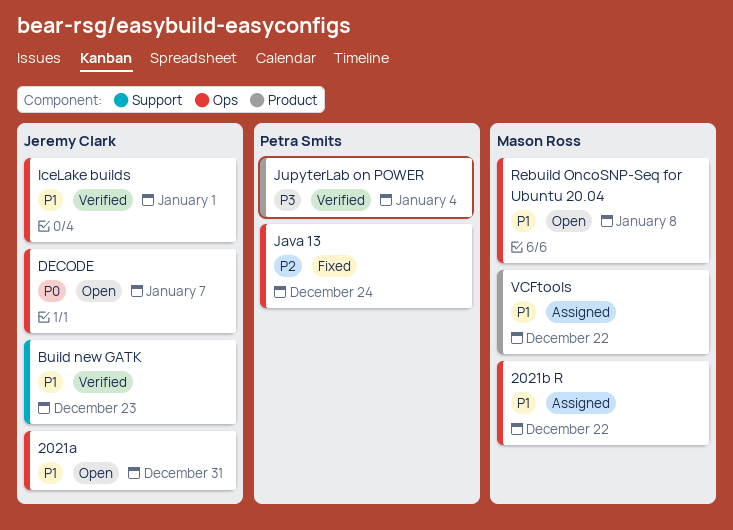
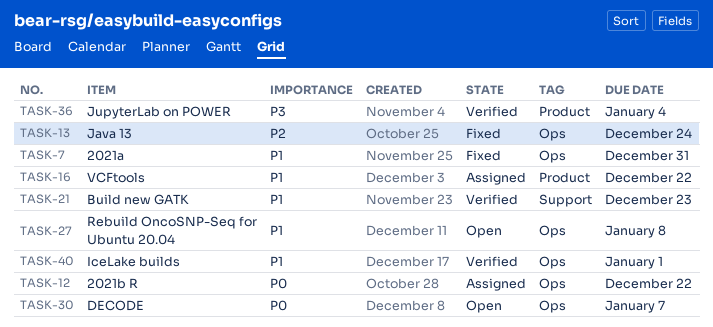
2021a, status: Open -> Fixed
2021b R, priority: P1 -> P0

